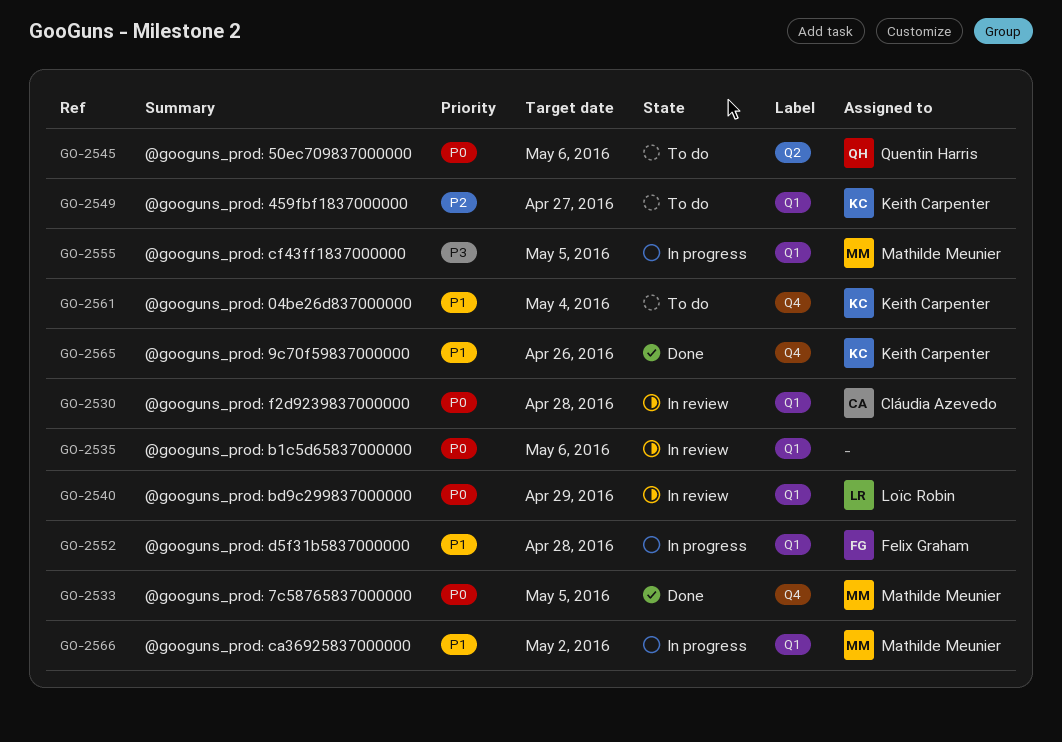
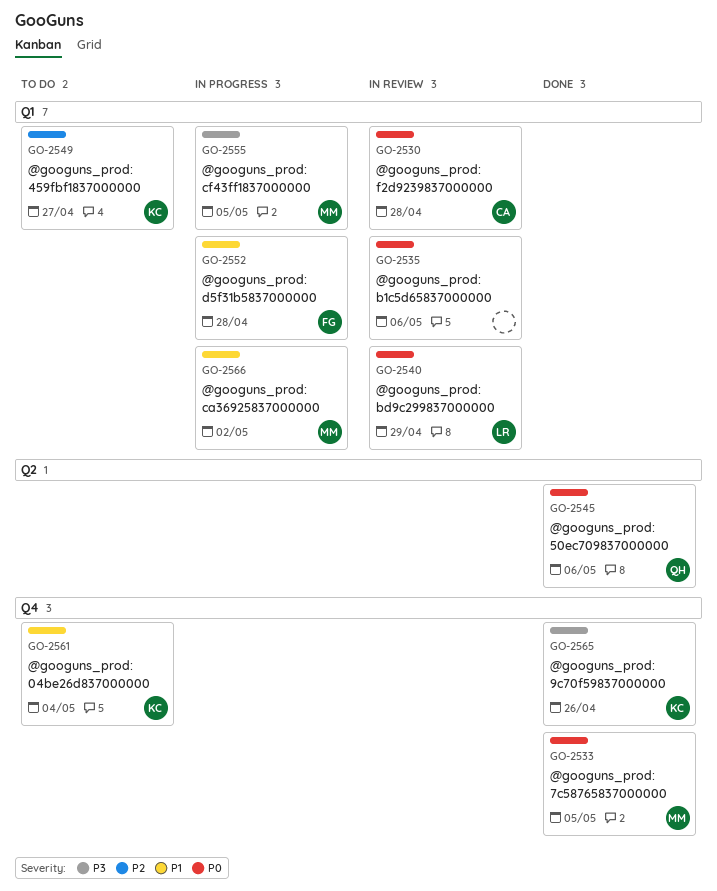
GO-2545, status: To do -> Done
GO-2565, priority: P1 -> P3

